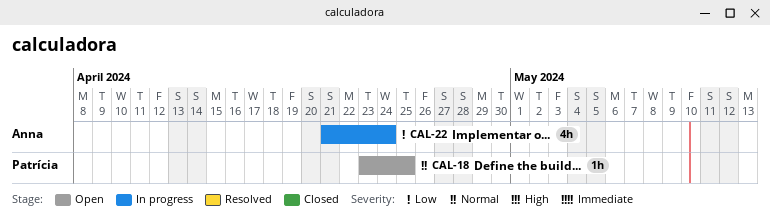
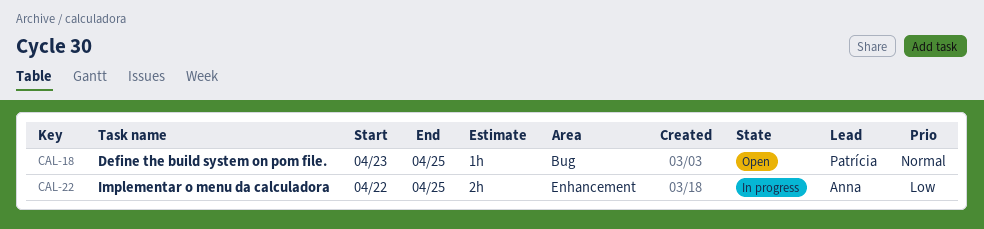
CAL-22, estimate: 4h -> 2h
CAL-22, start: Apr 21 -> Apr 22
CAL-22, due: Apr 24 -> Apr 25

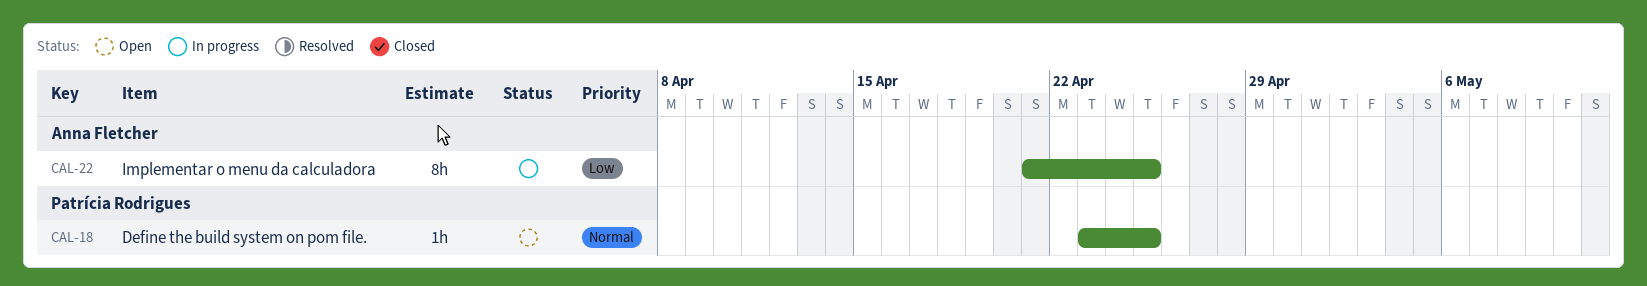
CAL-22, estimate: 2h -> 8h
CAL-22, start: Apr 22 -> Apr 21

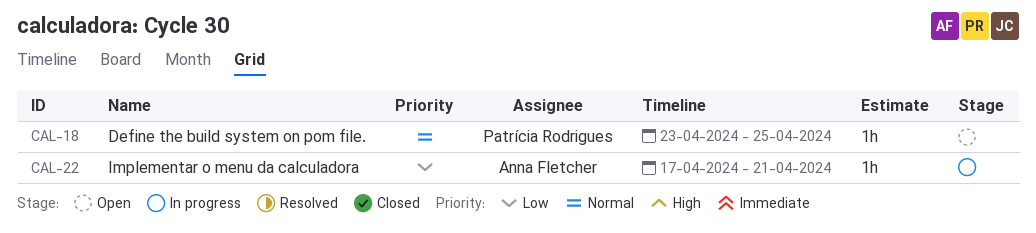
CAL-22, estimate: 8h -> 1h
CAL-22, start: Apr 21 -> Apr 17
CAL-22, due: Apr 25 -> Apr 21

